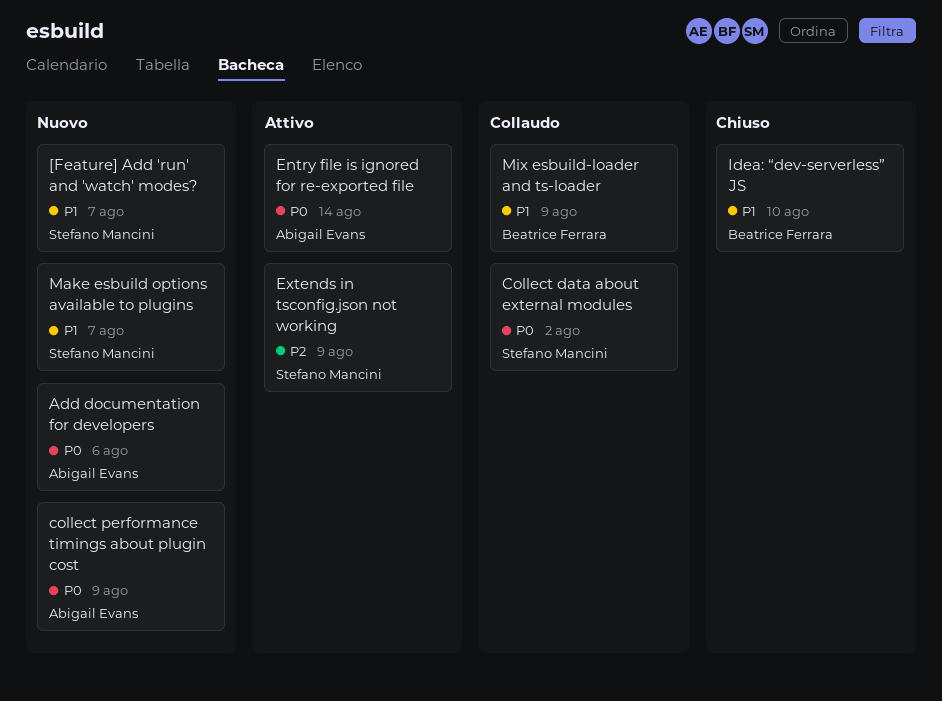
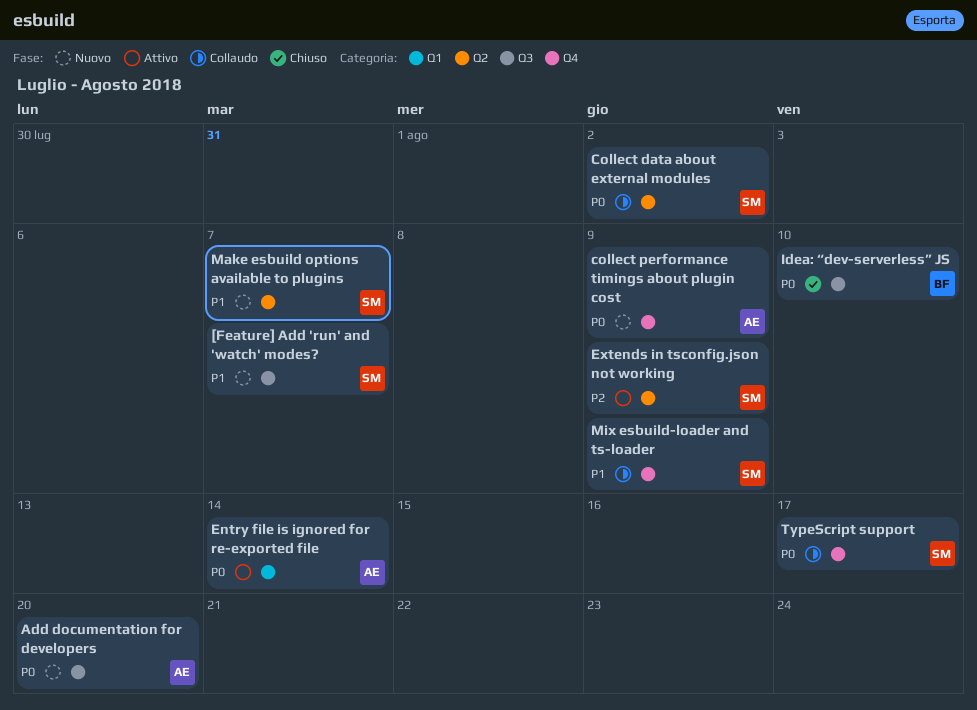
Add documentation for developers, due: Aug 6 -> Aug 20
Idea: “dev-serverless” JS, priority: P1 -> P0
Mix esbuild-loader and ts-loader, owner: Beatrice Ferrara -> Stefano Mancini
TypeScript support: none -> present

